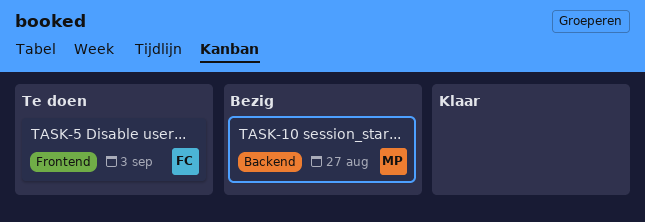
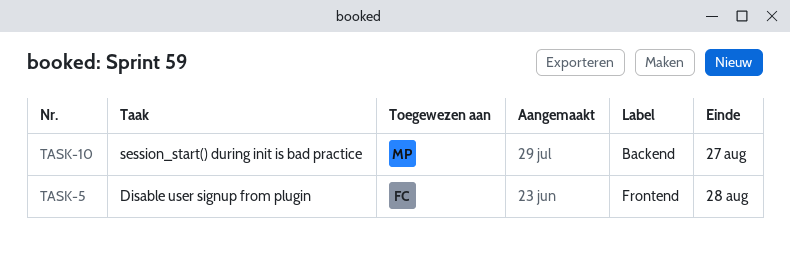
TASK-5, due: Sep 3 -> Aug 28

